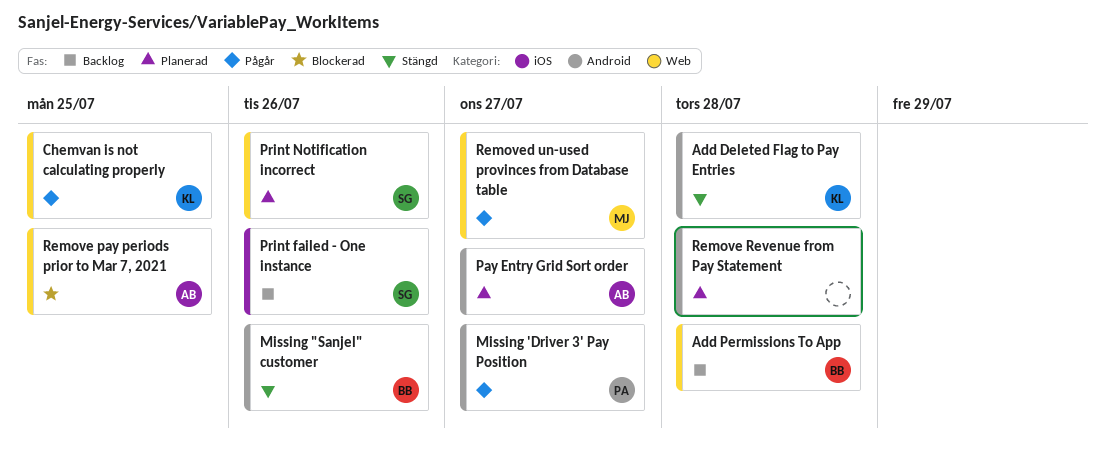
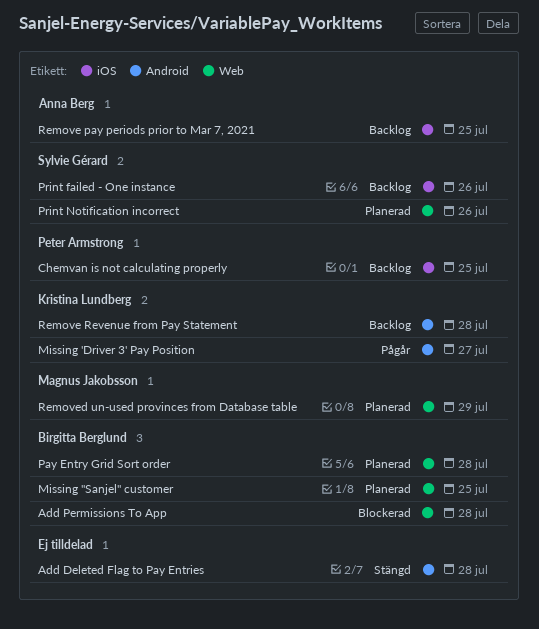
Add Deleted Flag to Pay Entries, owner: Kristina Lundberg -> none
Add Permissions To App, status: Backlog -> Blockerad
Chemvan is not calculating properly, status: Pågår -> Backlog
Chemvan is not calculating properly, owner: Kristina Lundberg -> Peter Armstrong
Chemvan is not calculating properly, label: Web -> iOS
Missing "Sanjel" customer, status: Stängd -> Planerad
Missing "Sanjel" customer, label: Android -> Web
Missing "Sanjel" customer, due: Jul 26 -> Jul 25
Missing 'Driver 3' Pay Position, owner: Peter Armstrong -> Kristina Lundberg
Pay Entry Grid Sort order, owner: Anna Berg -> Birgitta Berglund
Pay Entry Grid Sort order, label: Android -> Web
Pay Entry Grid Sort order, due: Jul 27 -> Jul 28
Remove pay periods prior to Mar 7, 2021, status: Blockerad -> Backlog
Remove pay periods prior to Mar 7, 2021, label: Web -> iOS
Remove Revenue from Pay Statement, status: Planerad -> Backlog
Remove Revenue from Pay Statement, owner: none -> Kristina Lundberg
Removed un-used provinces from Database table, status: Pågår -> Planerad
Removed un-used provinces from Database table, due: Jul 27 -> Jul 29

